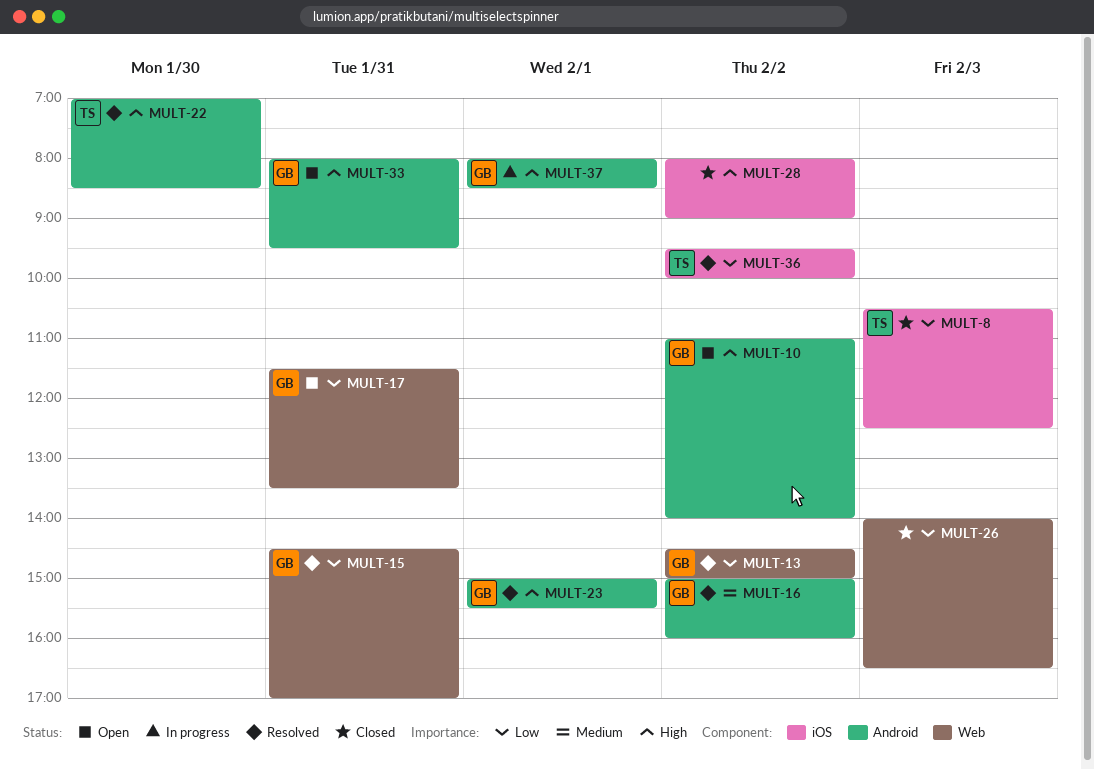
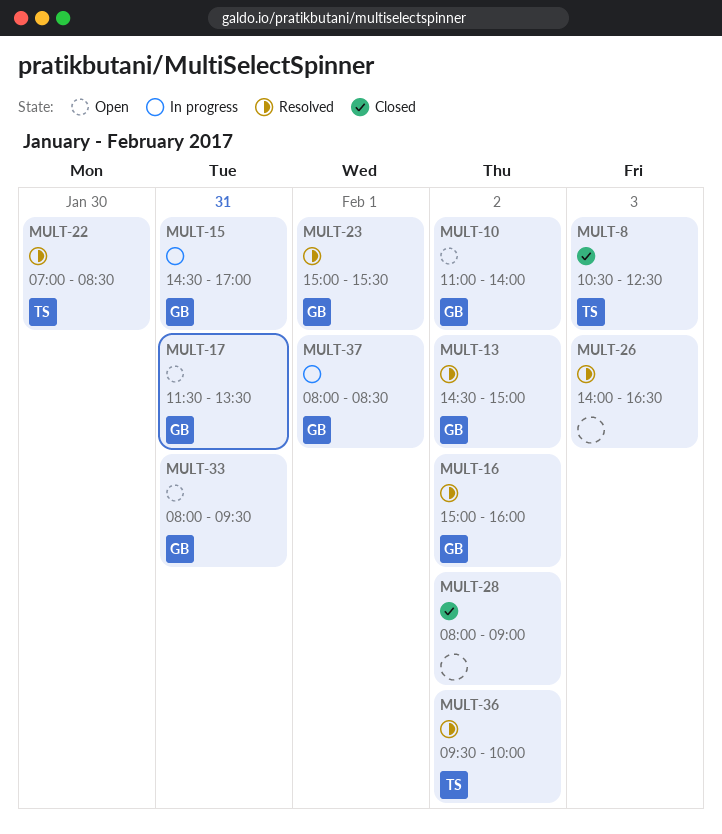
MULT-15, status: Resolved -> In progress
MULT-26, status: Closed -> Resolved

